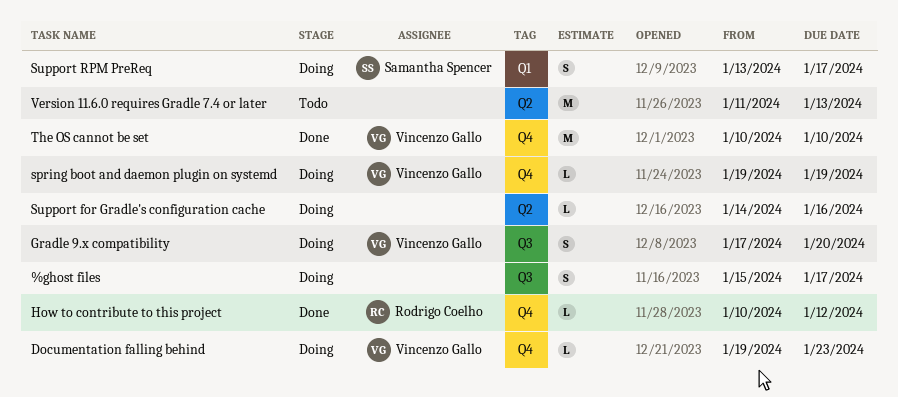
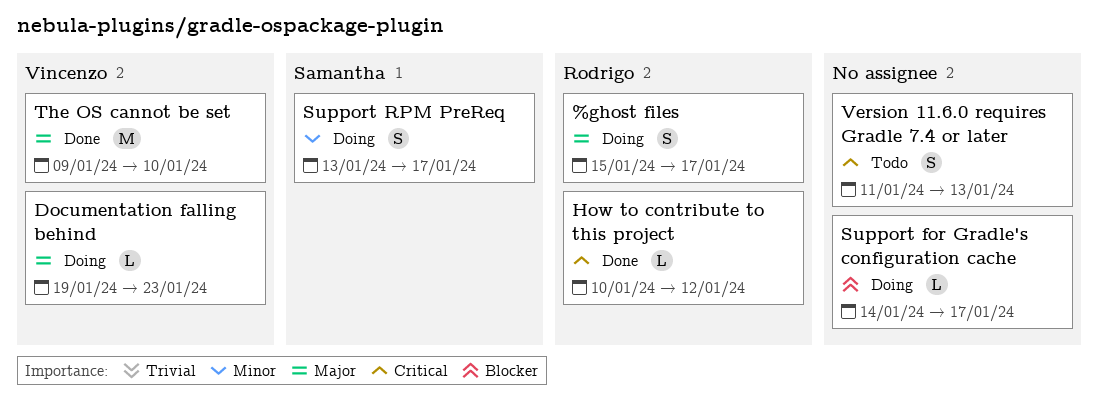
%ghost files, owner: none -> Rodrigo Coelho
Gradle 9.x compatibility: present -> none
spring boot and daemon plugin on systemd: present -> none
Support for Gradle's configuration cache, due: Jan 16 -> Jan 17
The OS cannot be set, start: Jan 10 -> Jan 9
Version 11.6.0 requires Gradle 7.4 or later, estimate: M -> S

